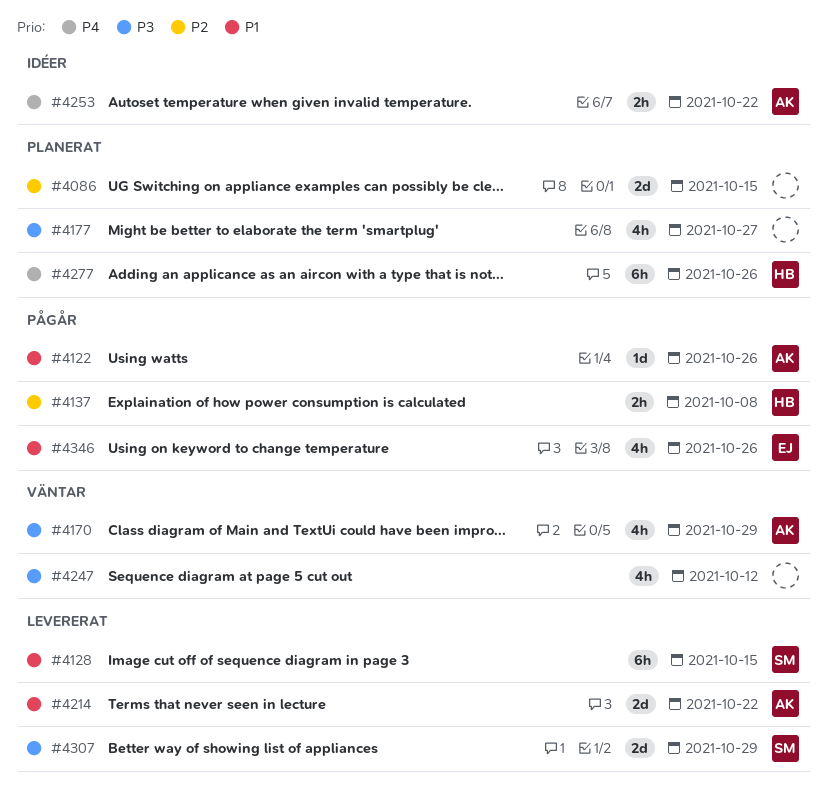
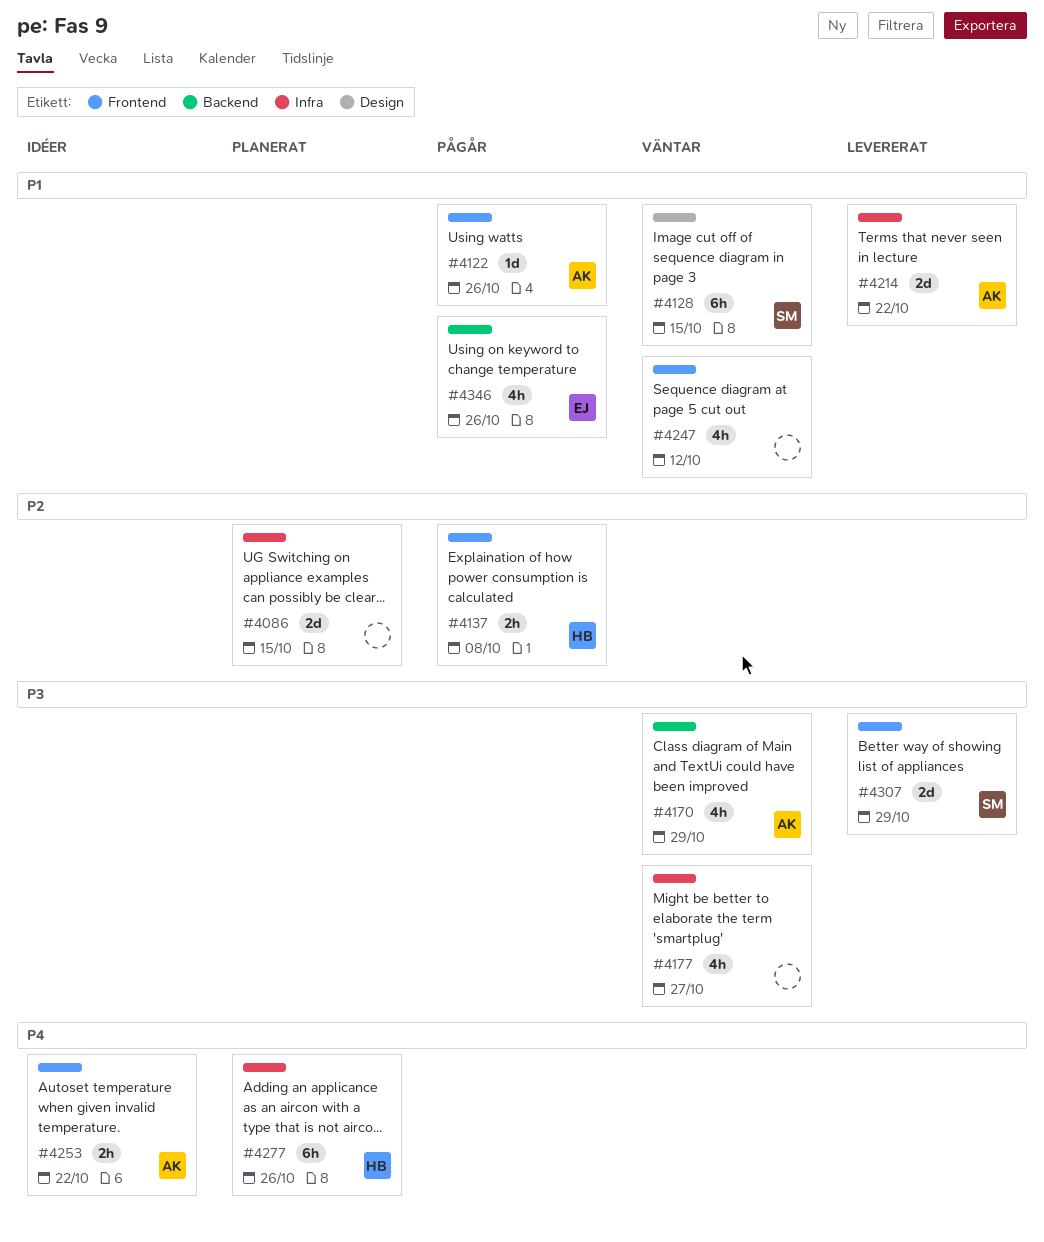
#4128, status: Levererat -> Väntar
#4177, status: Planerat -> Väntar
#4247, priority: P3 -> P1

